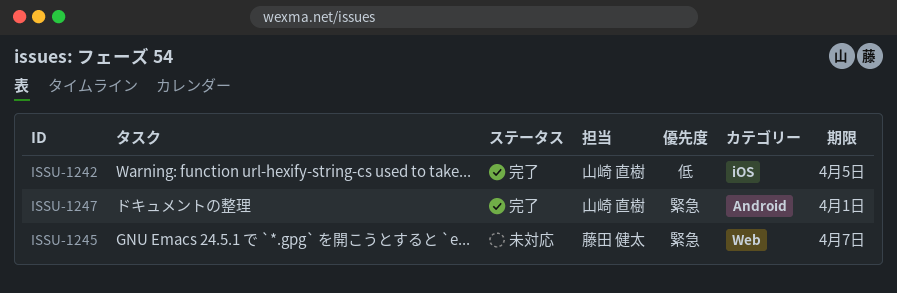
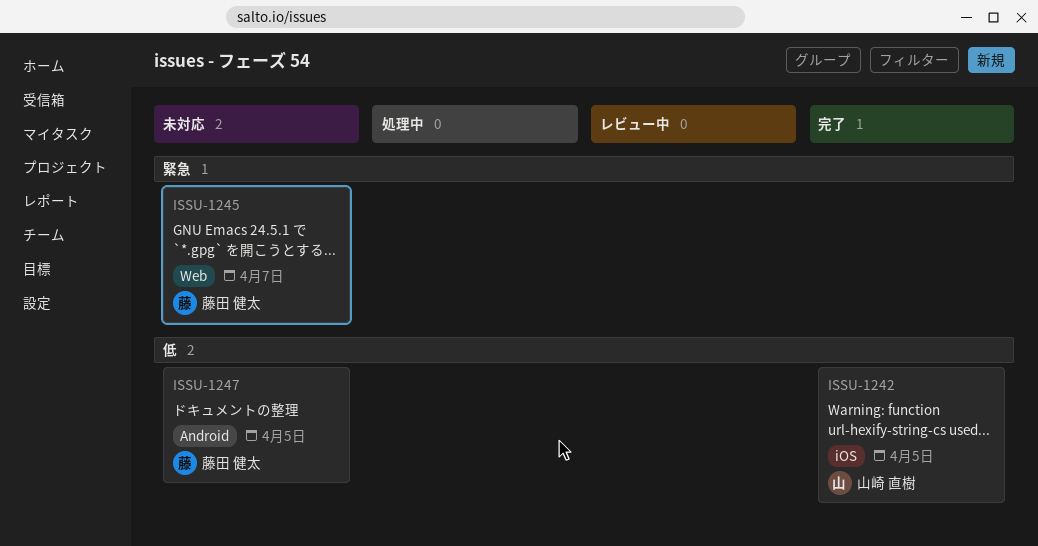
ISSU-1247, status: 完了 -> 未対応
ISSU-1247, owner: 山崎 直樹 -> 藤田 健太
ISSU-1247, priority: 緊急 -> 低
ISSU-1247, due: Apr 1 -> Apr 5

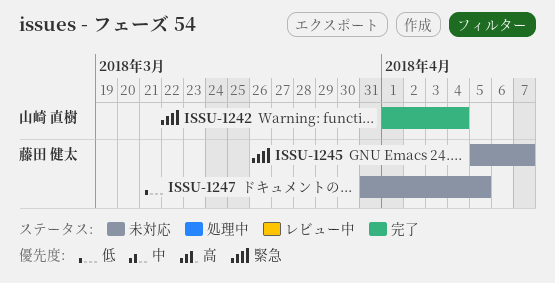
ISSU-1242, priority: 低 -> 緊急
ISSU-1242, due: Apr 5 -> Apr 4

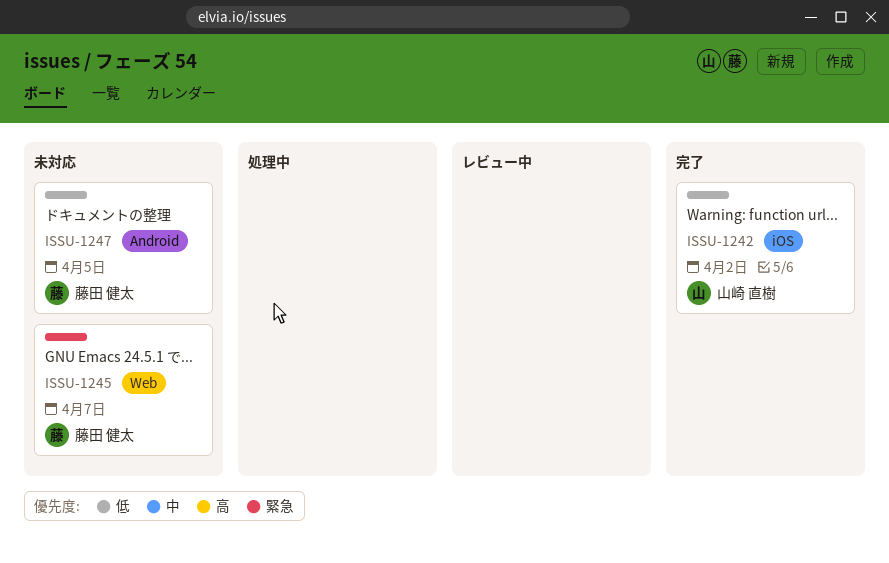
ISSU-1242, priority: 緊急 -> 低
ISSU-1242, due: Apr 4 -> Apr 2

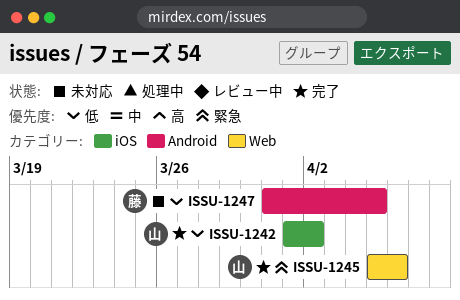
ISSU-1245, status: 未対応 -> 完了
ISSU-1245, owner: 藤田 健太 -> 山崎 直樹
ISSU-1245, due: Apr 7 -> Apr 6

